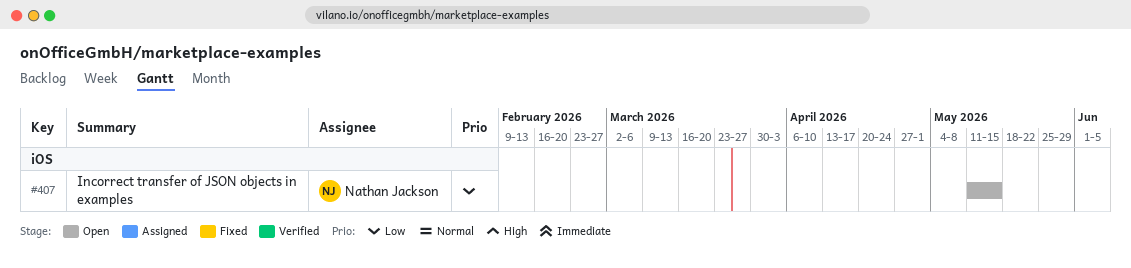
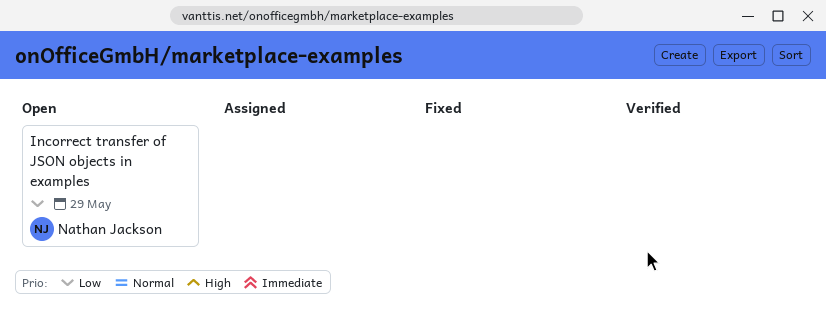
Incorrect transfer of JSON objects in examples, due: May 15 -> May 29

